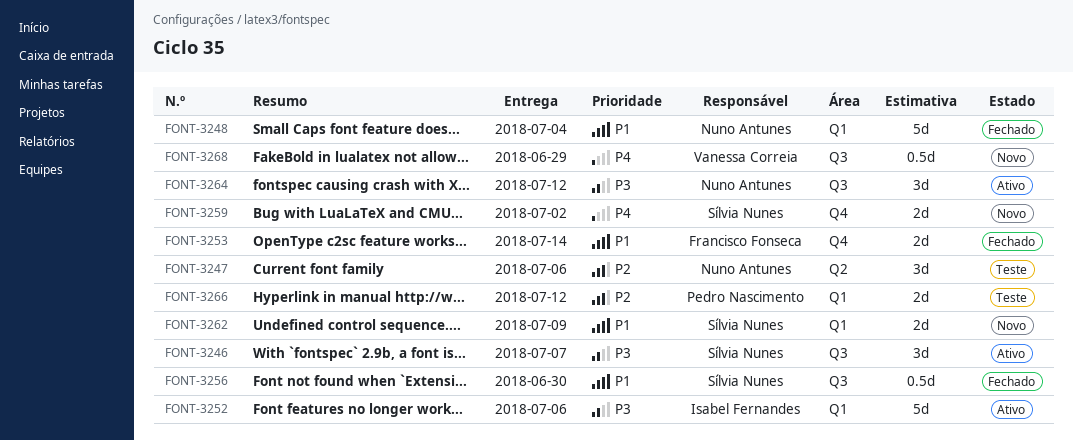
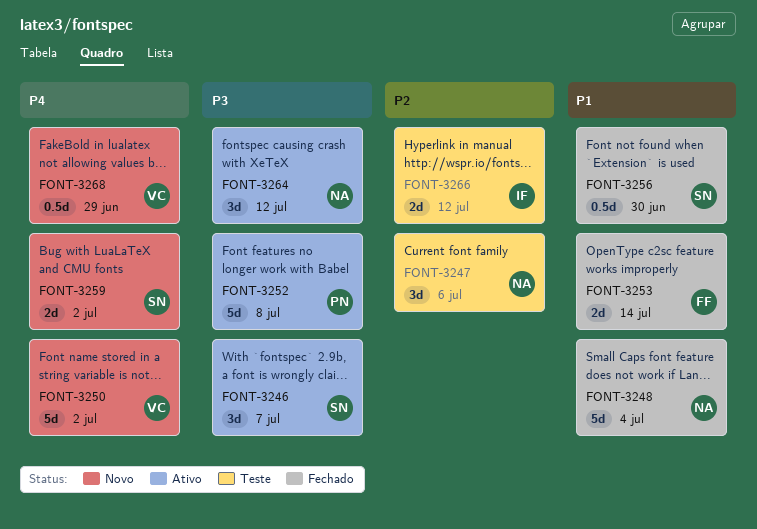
FONT-3250: none -> present
FONT-3252, owner: Isabel Fernandes -> Pedro Nascimento
FONT-3252, due: Jul 6 -> Jul 8
FONT-3262: present -> none
FONT-3266, owner: Pedro Nascimento -> Isabel Fernandes

